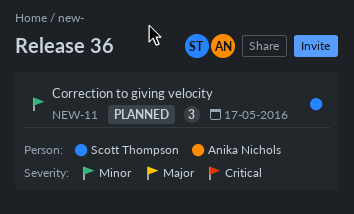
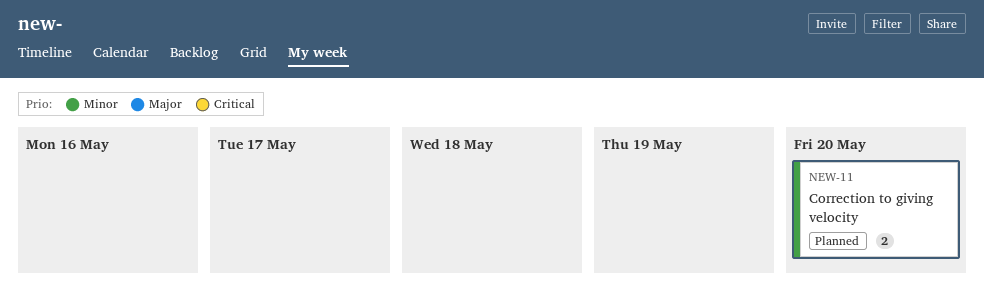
NEW-11, estimate: 3 -> 2
NEW-11, due: May 17 -> May 20

